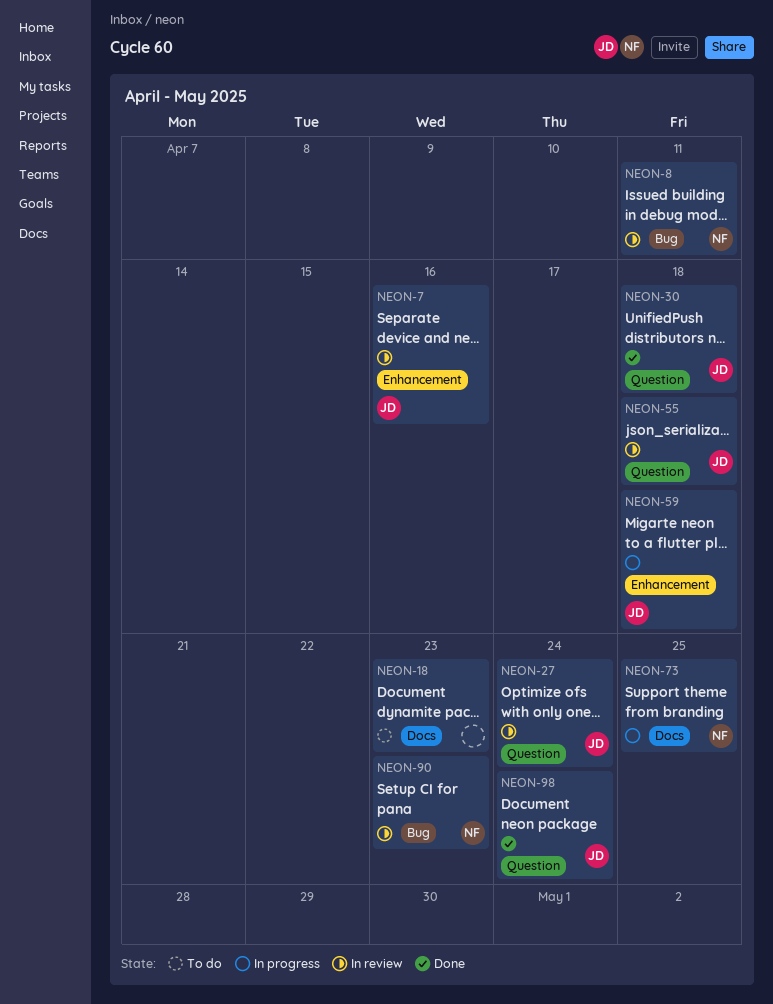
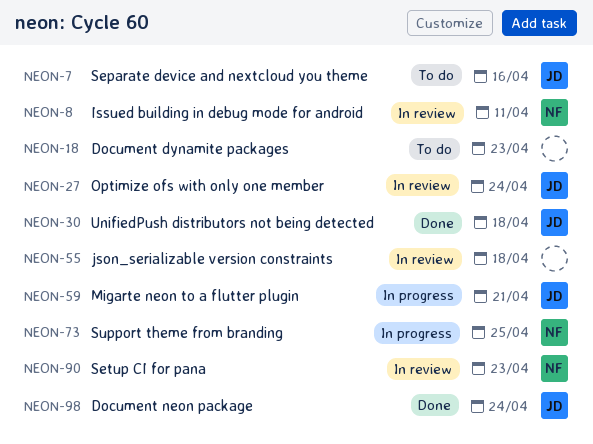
NEON-7, status: In review -> To do
NEON-55, owner: JD -> none
NEON-59, due: Apr 18 -> Apr 21

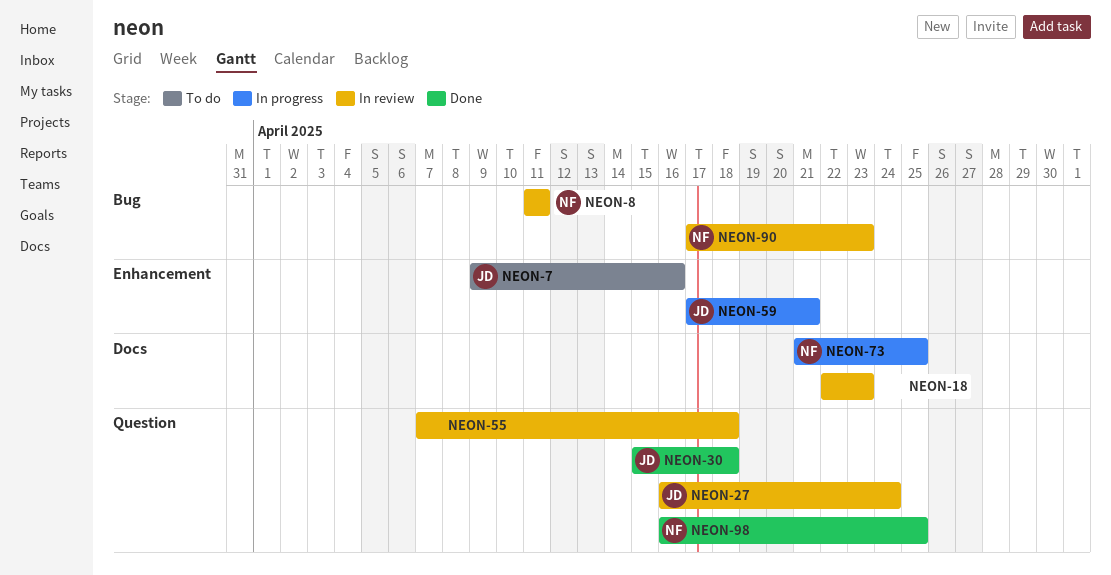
NEON-18, status: To do -> In review
NEON-98, owner: JD -> NF
NEON-98, due: Apr 24 -> Apr 25

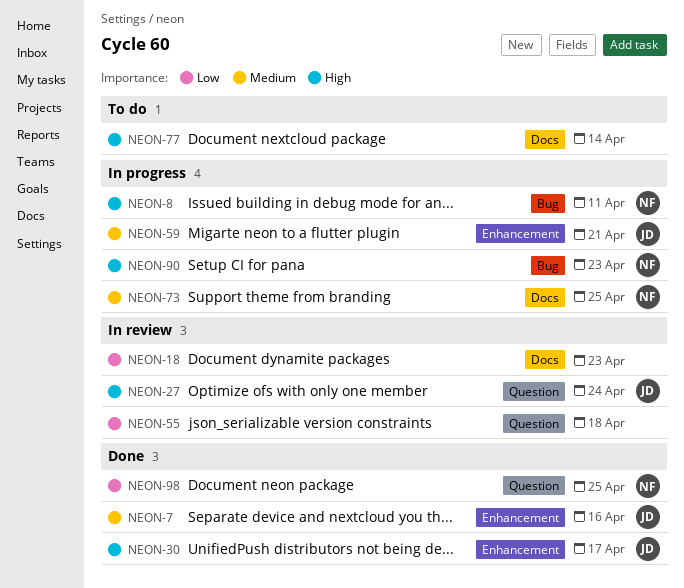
NEON-7, status: To do -> Done
NEON-8, status: In review -> In progress
NEON-30, label: Question -> Enhancement
NEON-30, due: Apr 18 -> Apr 17
NEON-77: none -> present
NEON-90, status: In review -> In progress

